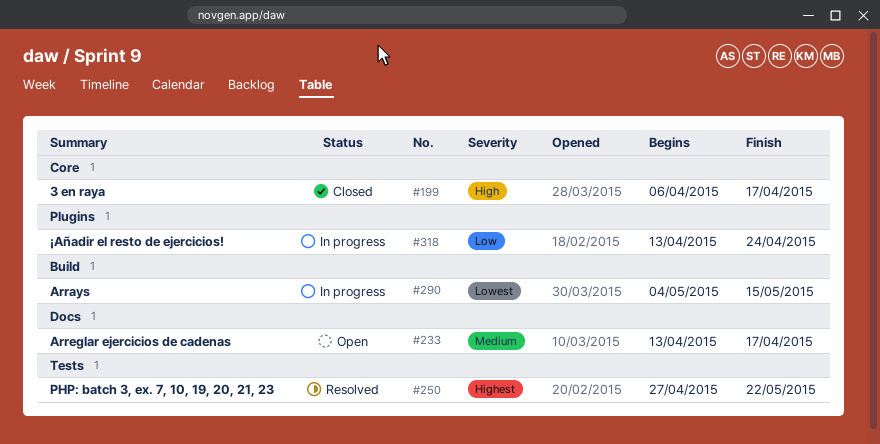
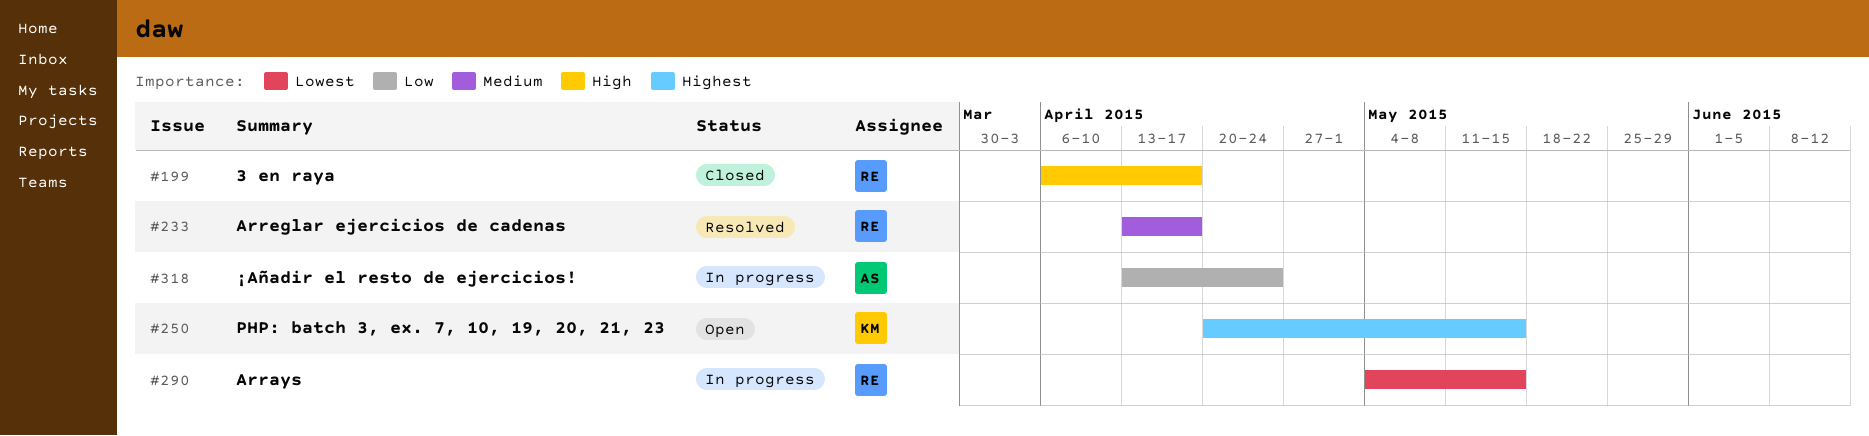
#233, status: Open -> Resolved
#250, status: Resolved -> Open
#250, start: Apr 27 -> Apr 20
#250, due: May 22 -> May 15

